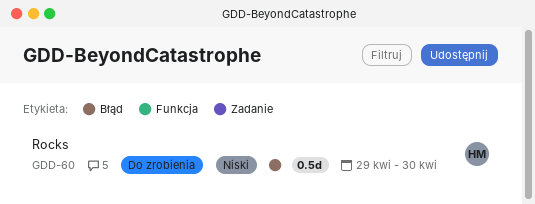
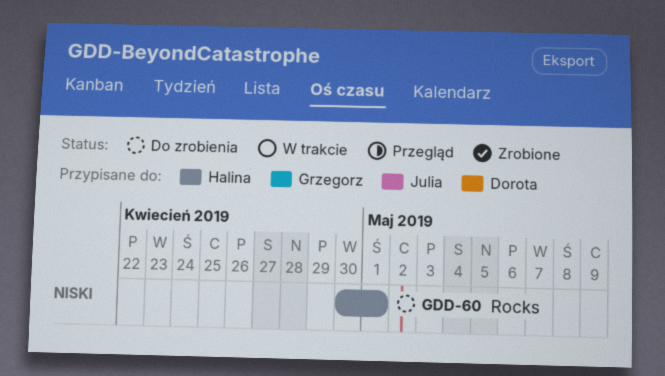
GDD-60, start: Apr 29 -> Apr 30
GDD-60, due: Apr 30 -> May 1

